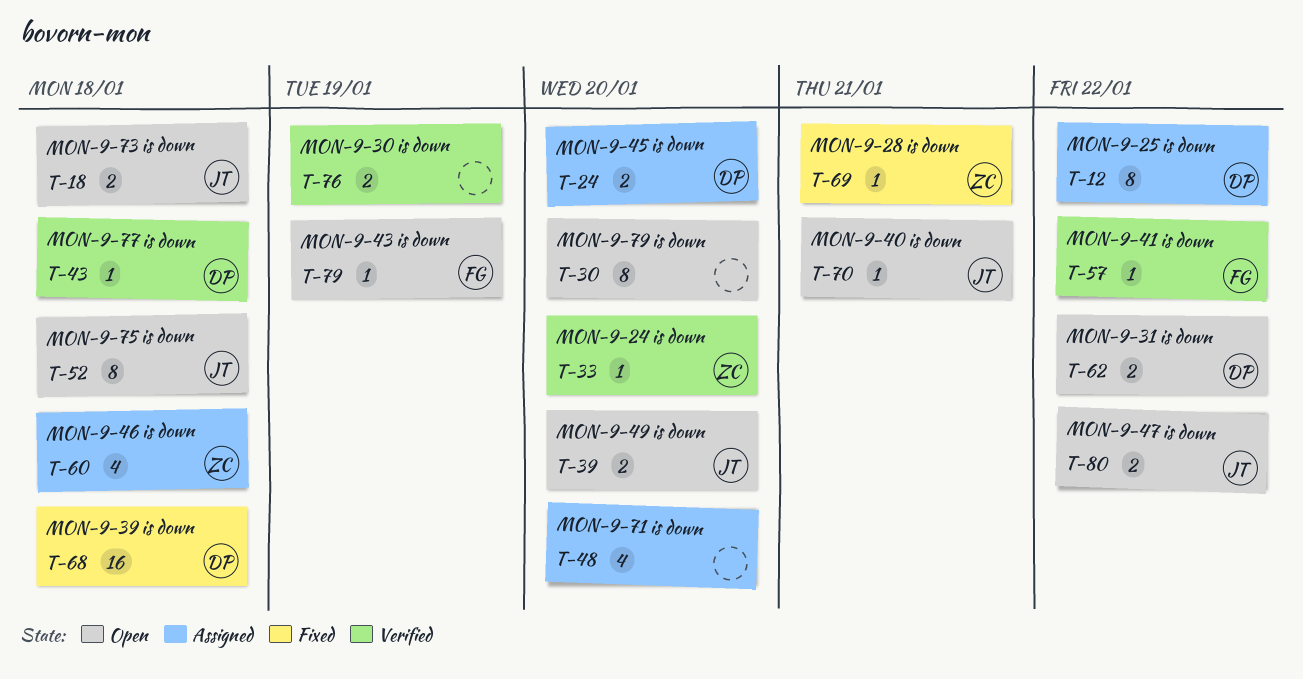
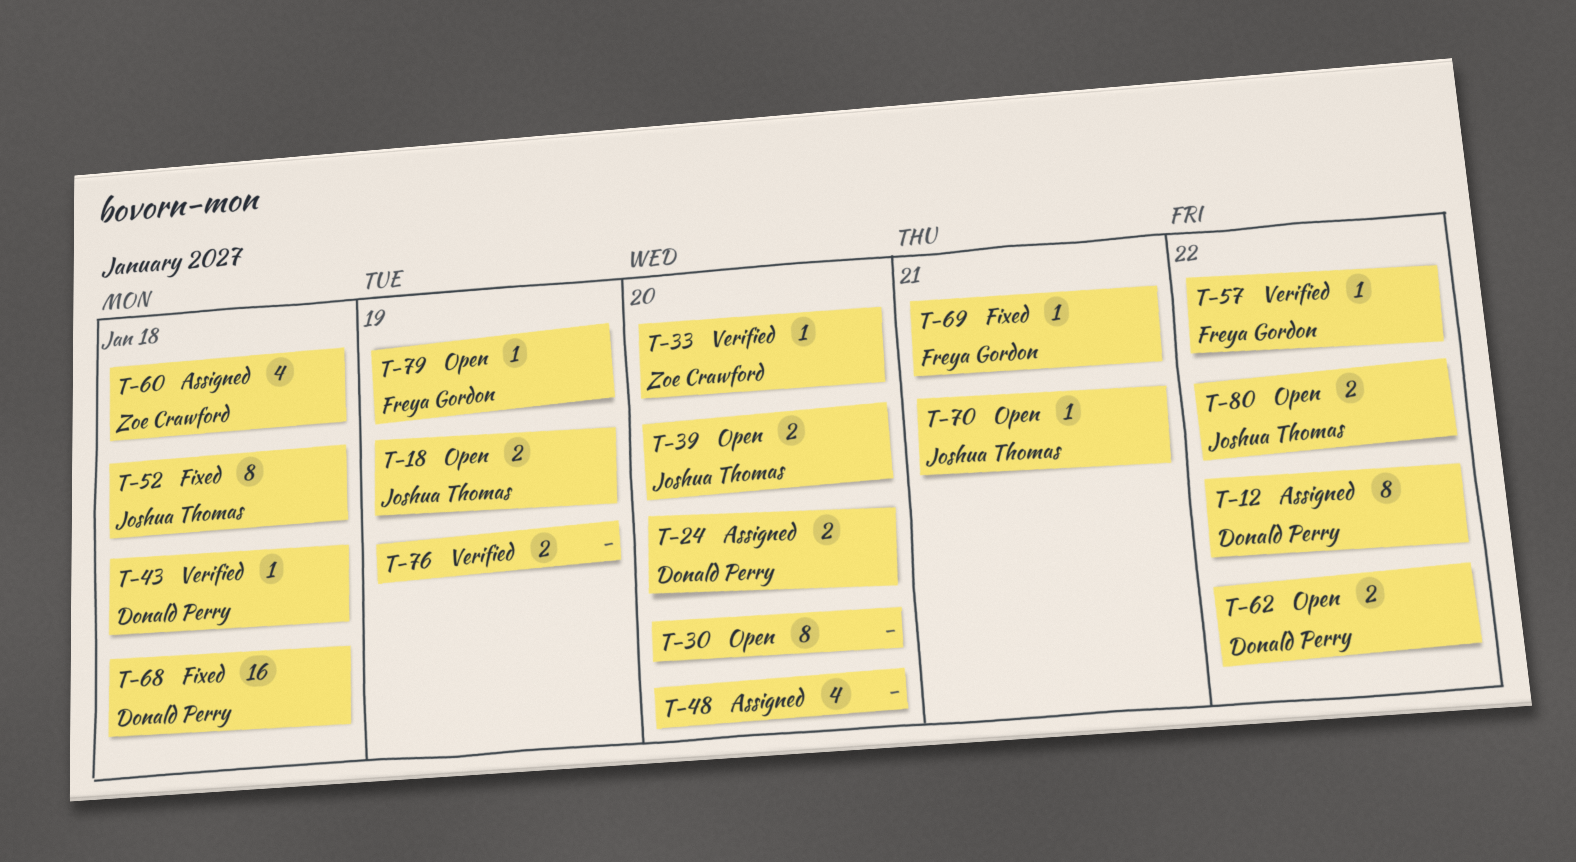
T-18, due: Jan 18 -> Jan 19
T-52, status: Open -> Fixed
T-69, owner: Zoe Crawford -> Freya Gordon

